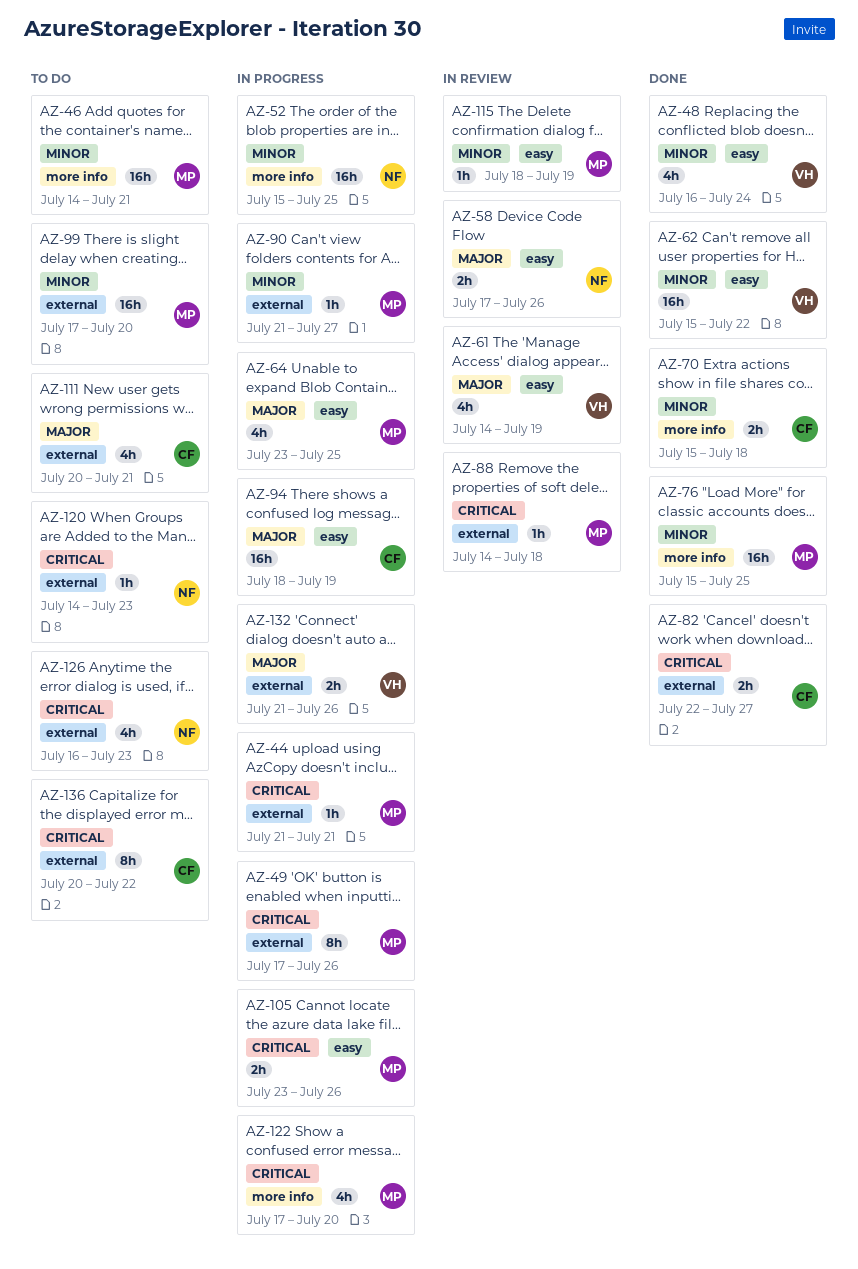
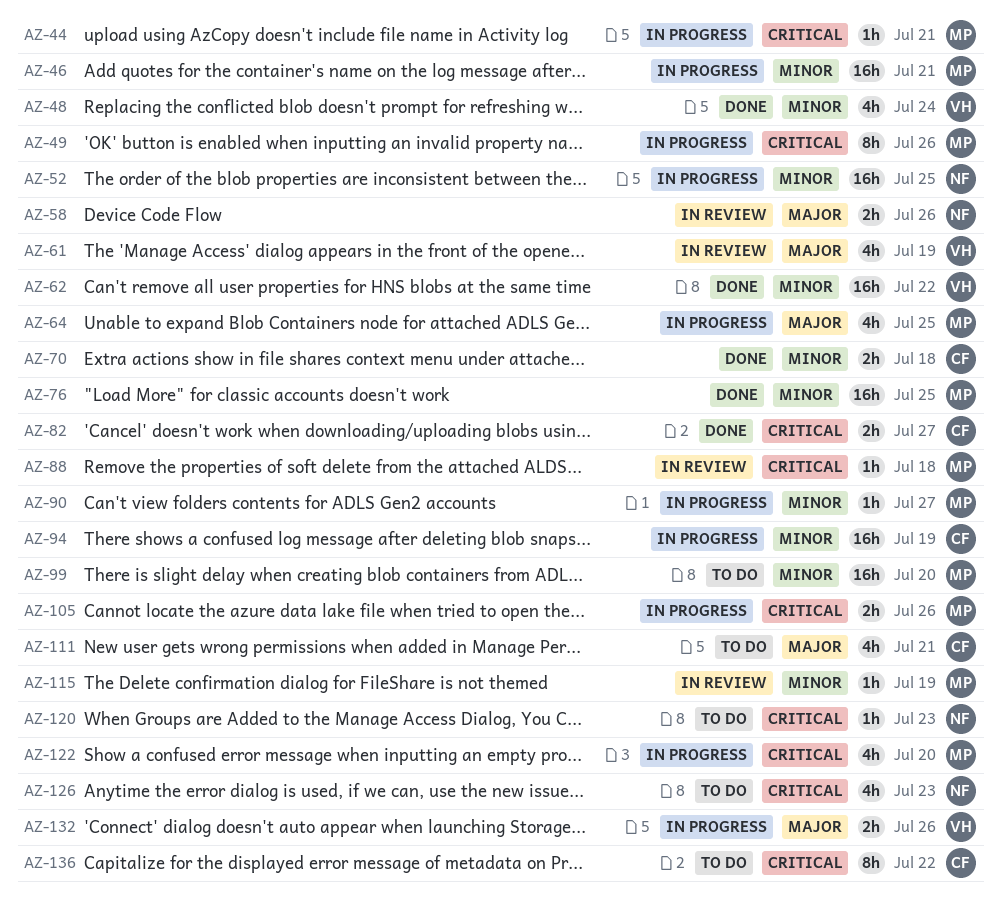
AZ-46, status: To do -> In progress
AZ-94, priority: Major -> Minor

